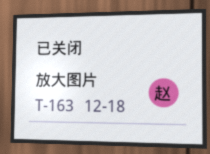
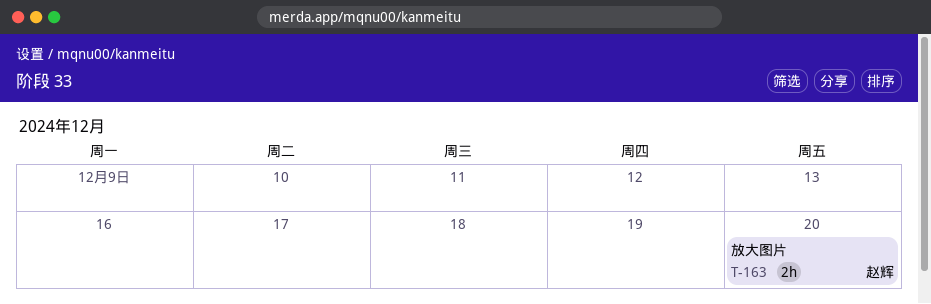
T-163, due: Dec 18 -> Dec 20

